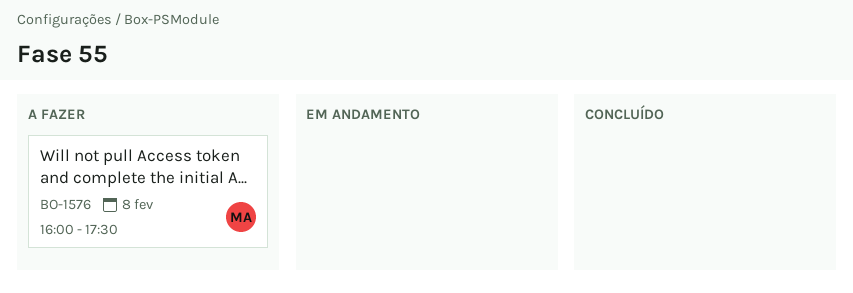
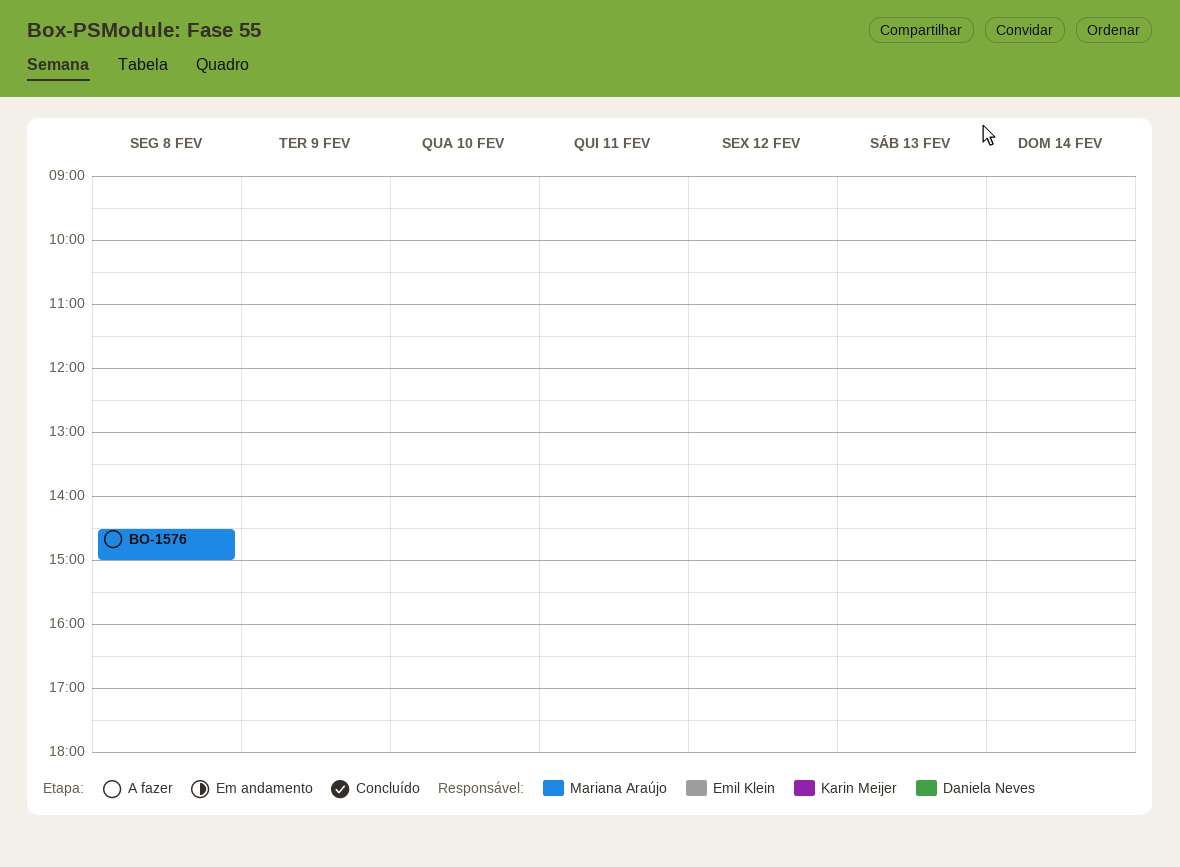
BO-1576, begins: 16:00 -> 14:30
BO-1576, ends: 17:30 -> 15:00

